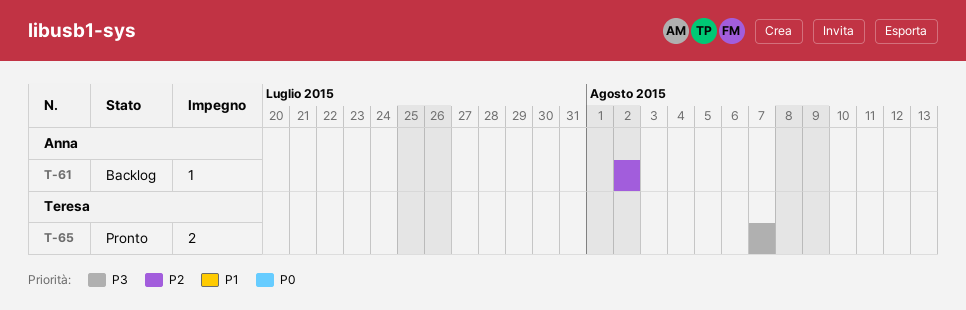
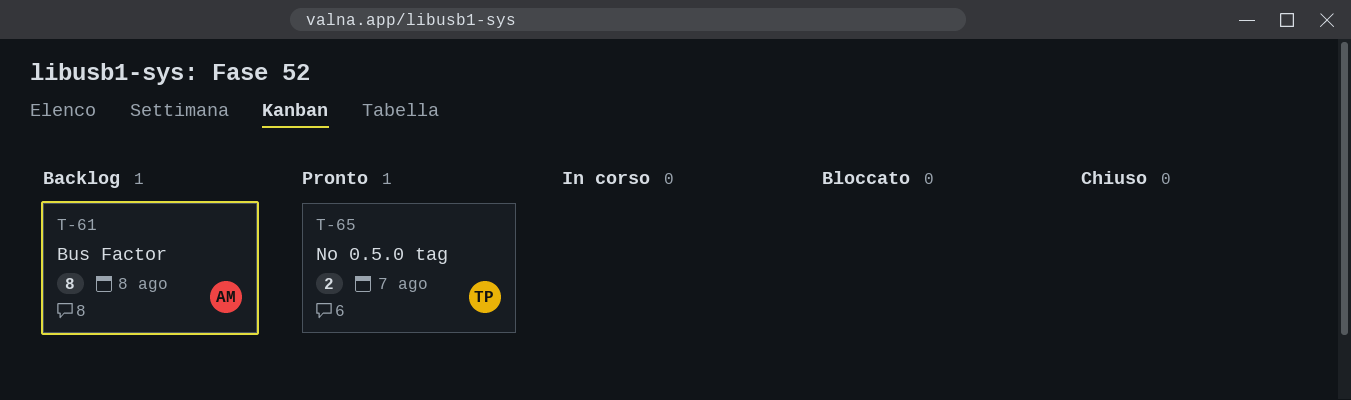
T-61, estimate: 1 -> 8
T-61, due: Aug 2 -> Aug 8

